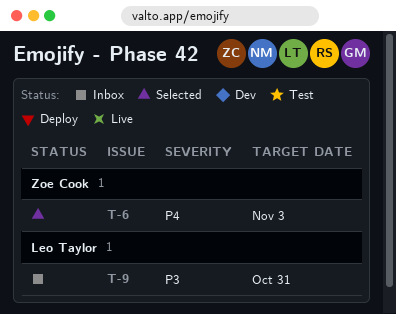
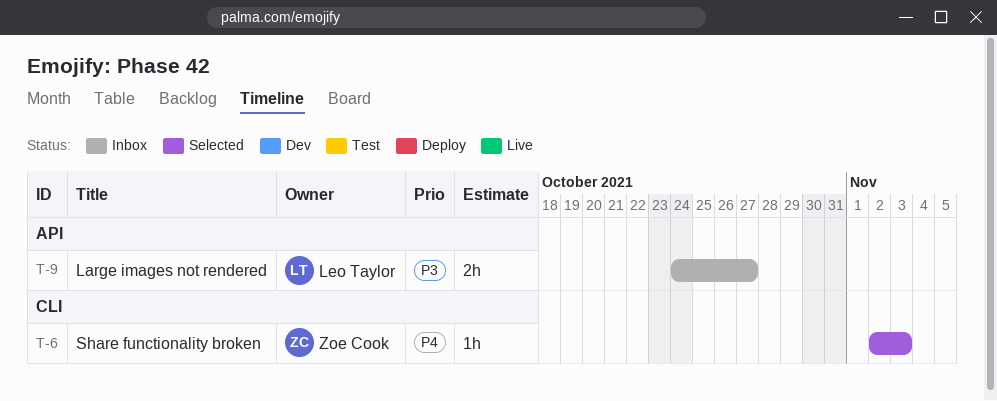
T-9, due: Oct 31 -> Oct 27

